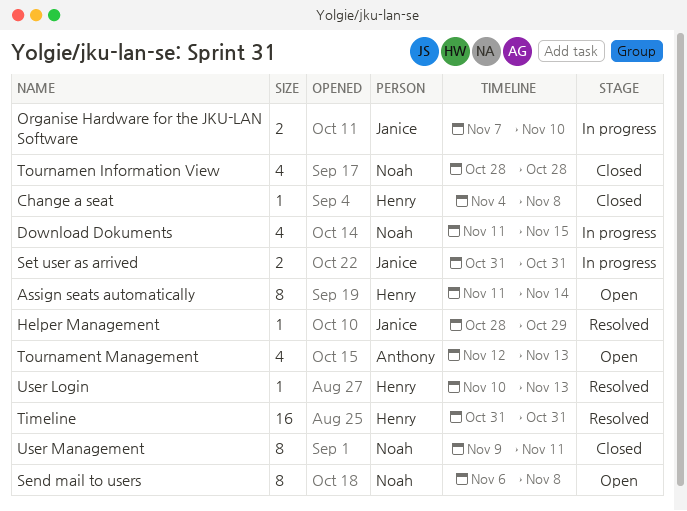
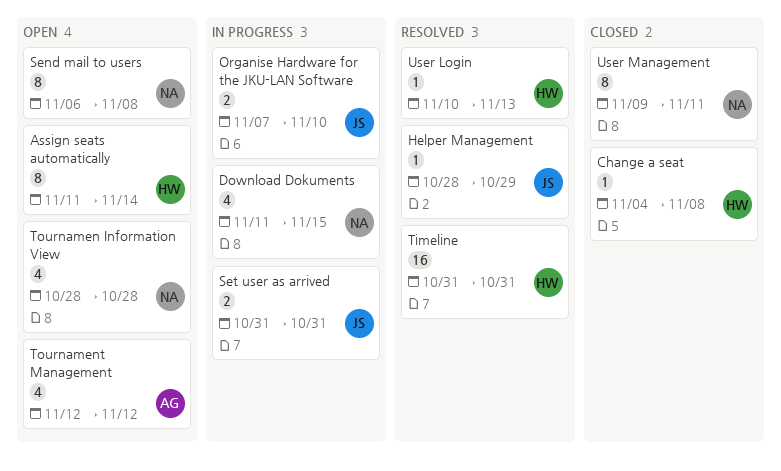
Tournamen Information View, status: Closed -> Open
Tournament Management, due: Nov 13 -> Nov 12

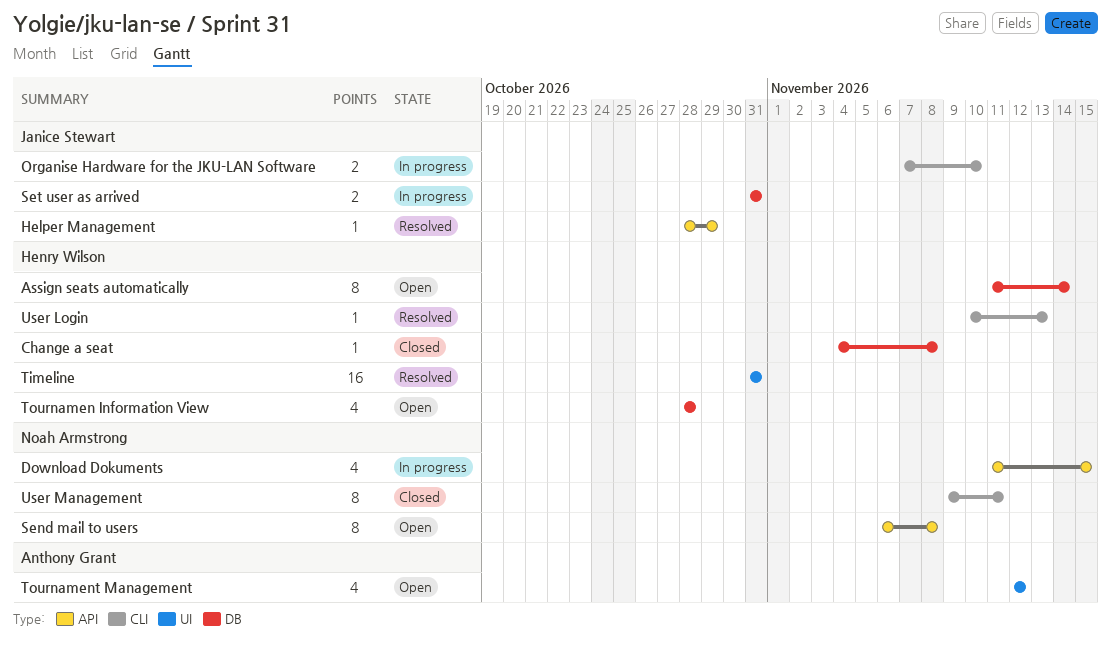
Tournamen Information View, owner: Noah Armstrong -> Henry Wilson

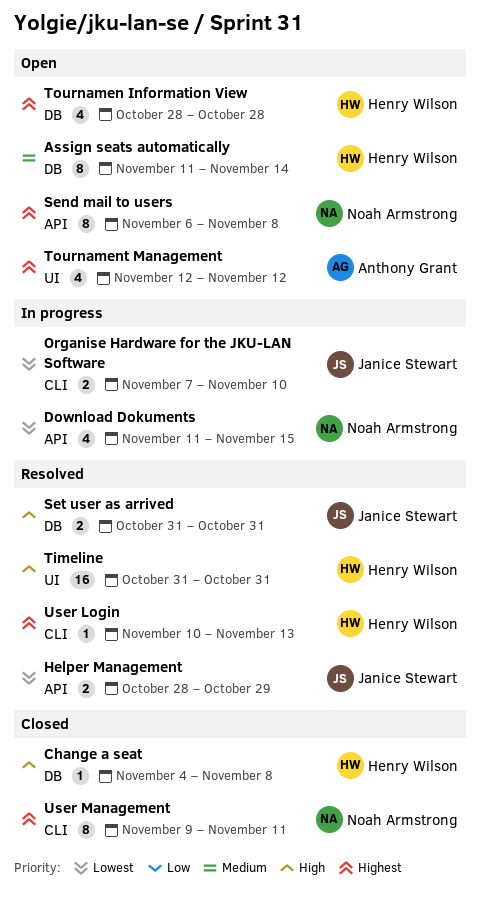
Helper Management, estimate: 1 -> 2
Set user as arrived, status: In progress -> Resolved

